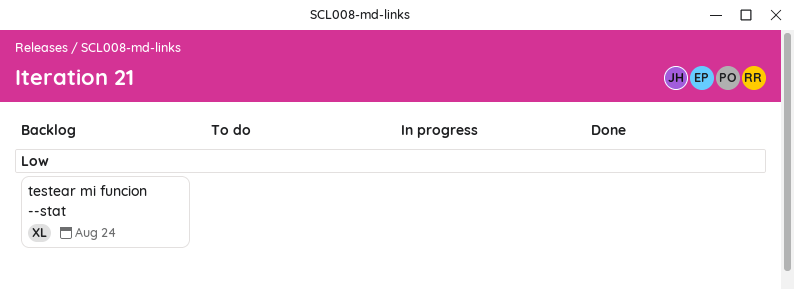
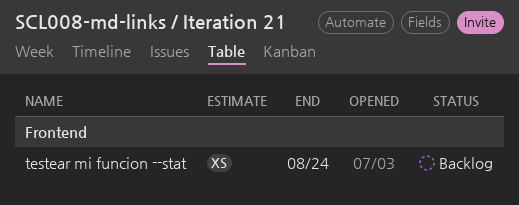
testear mi funcion --stat, estimate: XL -> XS

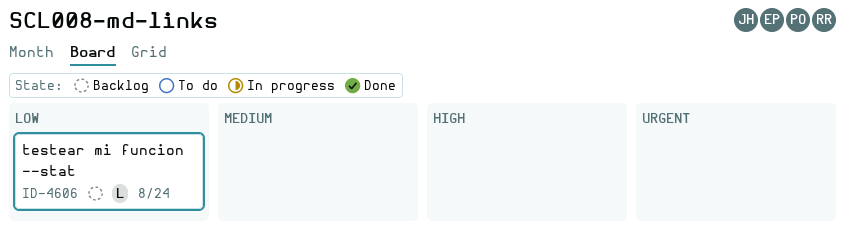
testear mi funcion --stat, estimate: XS -> L

